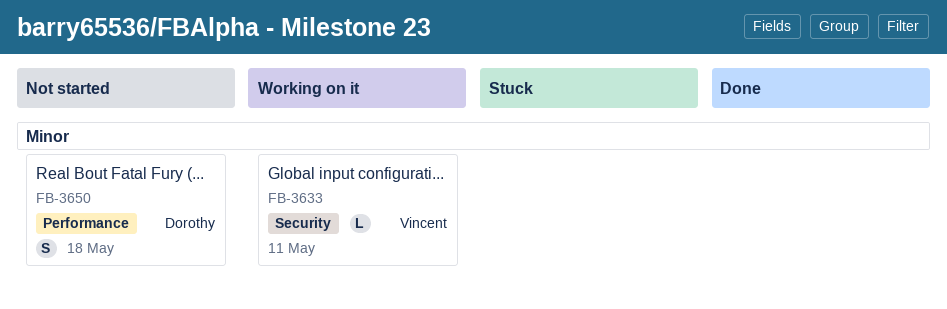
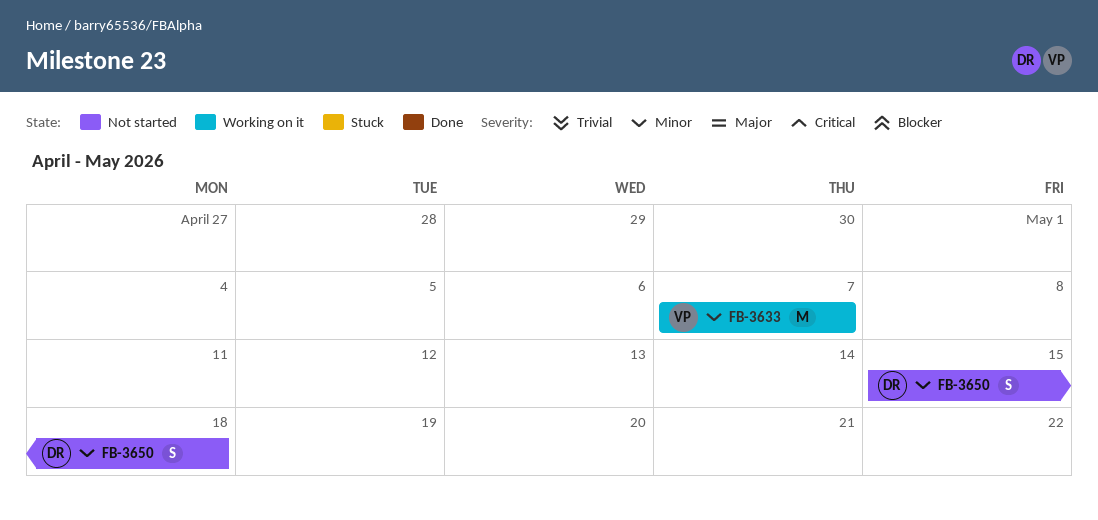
FB-3633, estimate: L -> M
FB-3633, due: May 11 -> May 7

